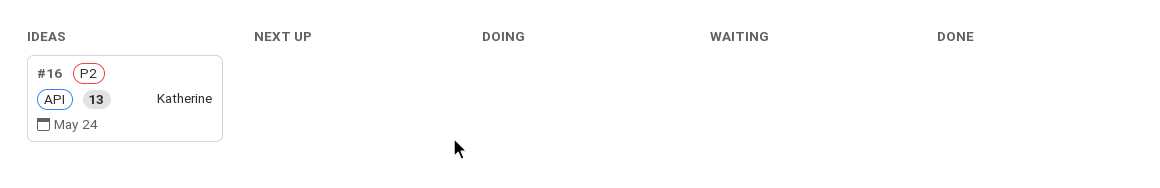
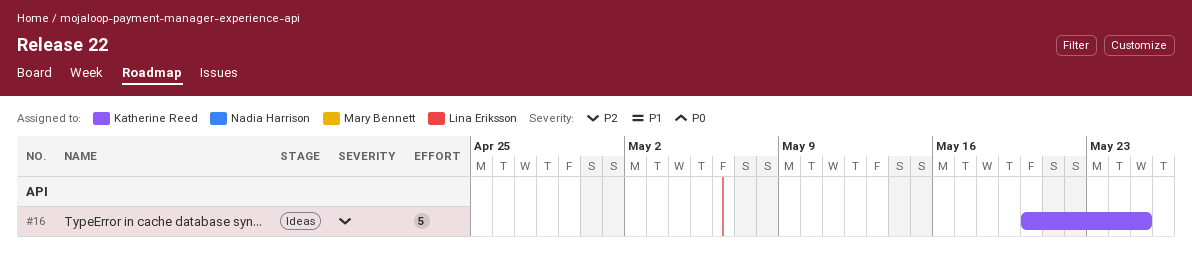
#16, estimate: 13 -> 5
#16, due: May 24 -> May 25

